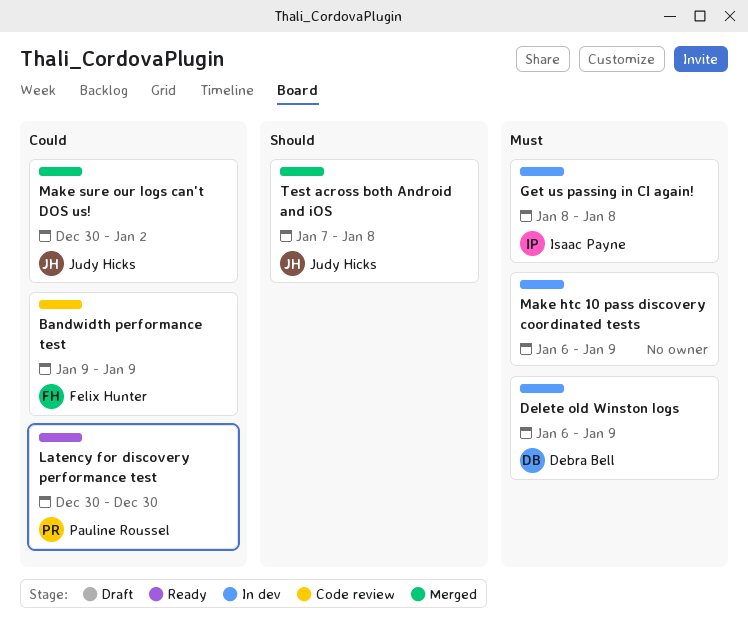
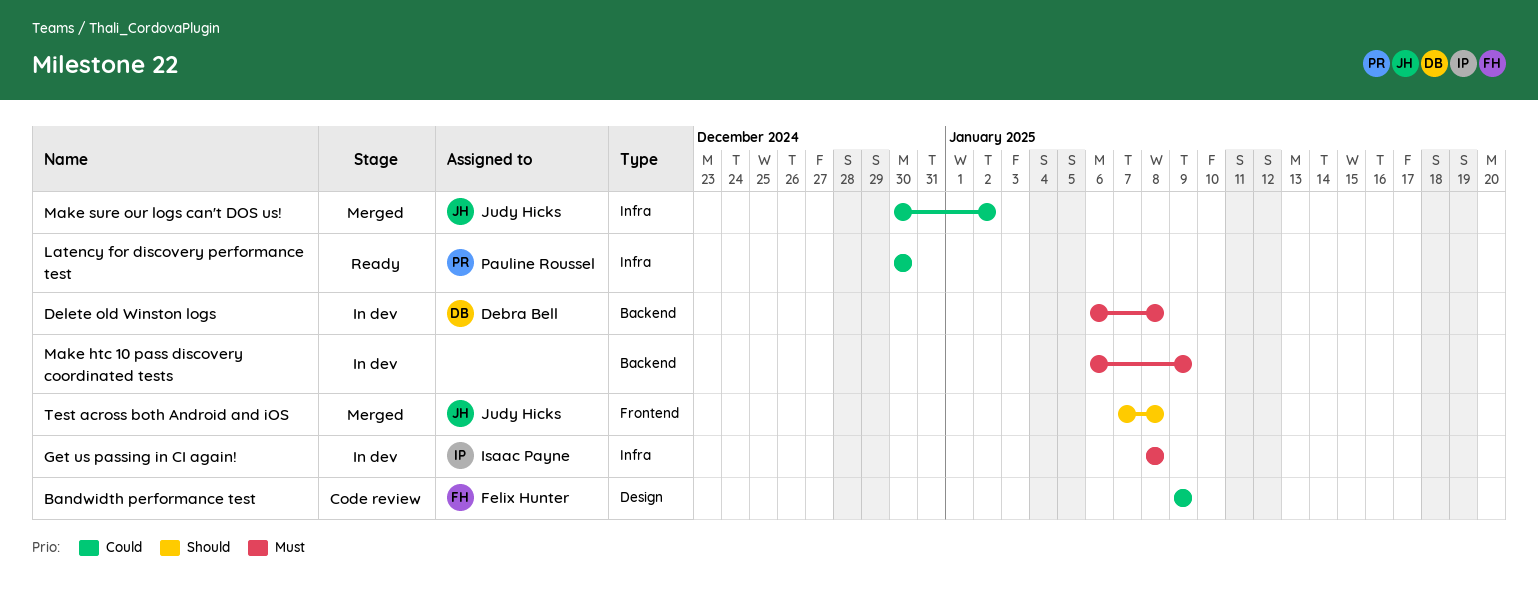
Delete old Winston logs, due: Jan 9 -> Jan 8

